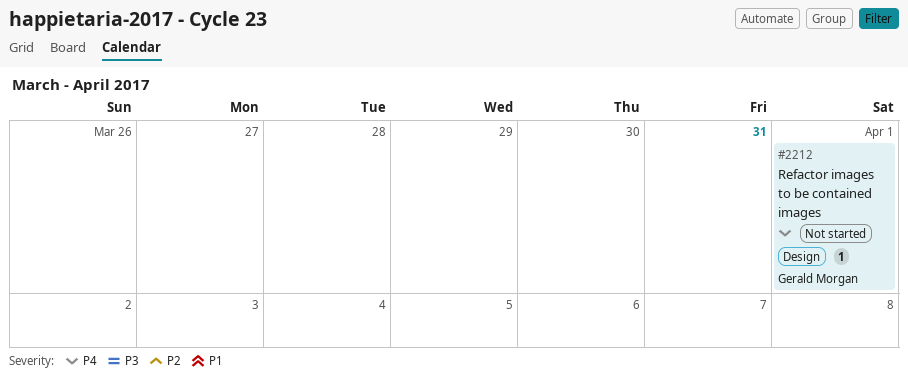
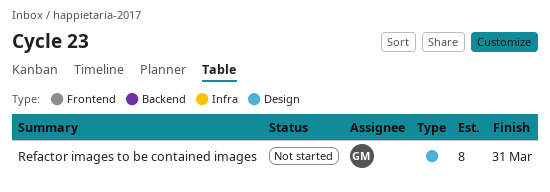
Refactor images to be contained images, estimate: 1 -> 8
Refactor images to be contained images, due: Apr 1 -> Mar 31

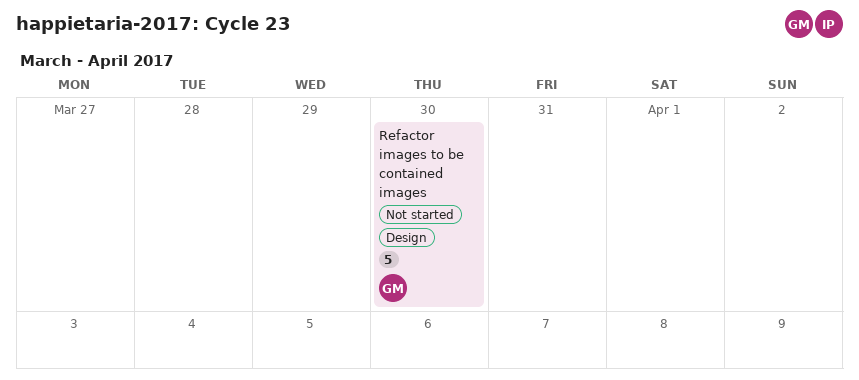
Refactor images to be contained images, estimate: 8 -> 5
Refactor images to be contained images, due: Mar 31 -> Mar 30

